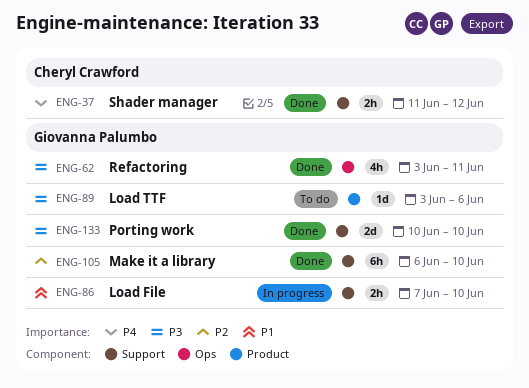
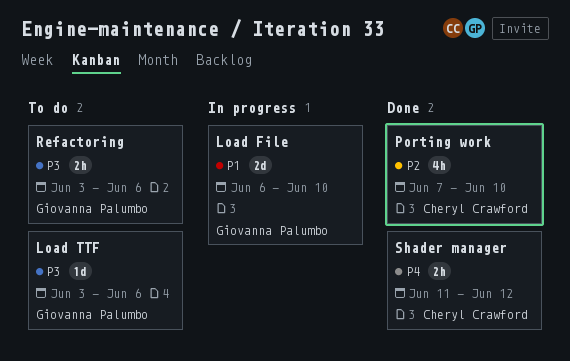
Load File, estimate: 2h -> 2d
Load File, start: Jun 7 -> Jun 6
Make it a library: present -> none
Porting work, owner: Giovanna Palumbo -> Cheryl Crawford
Porting work, priority: P3 -> P2
Porting work, estimate: 2d -> 4h
Porting work, start: Jun 10 -> Jun 7
Refactoring, status: Done -> To do
Refactoring, estimate: 4h -> 2h
Refactoring, due: Jun 11 -> Jun 6

